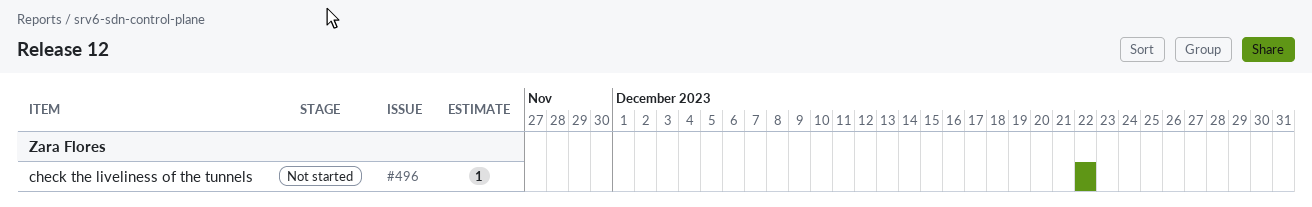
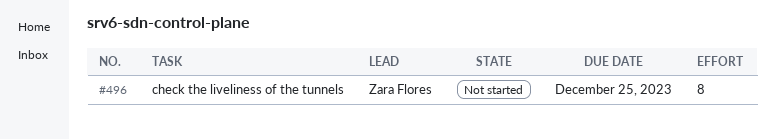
#496, estimate: 1 -> 8
#496, due: Dec 22 -> Dec 25

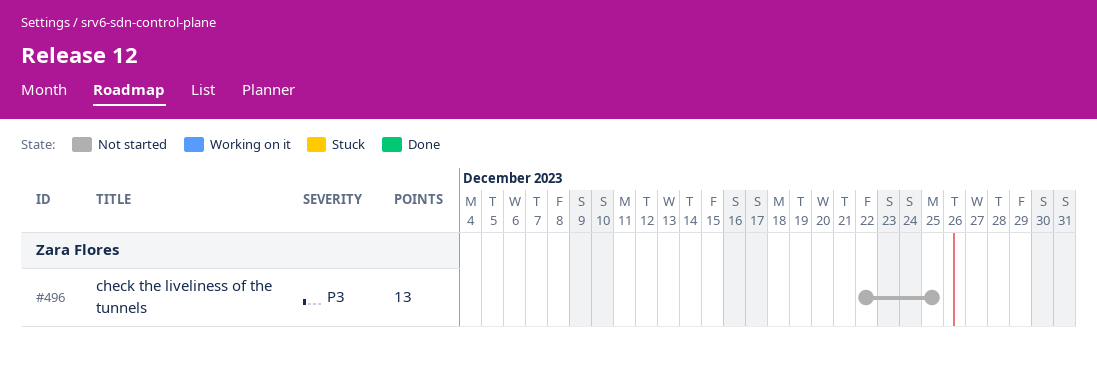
#496, estimate: 8 -> 13

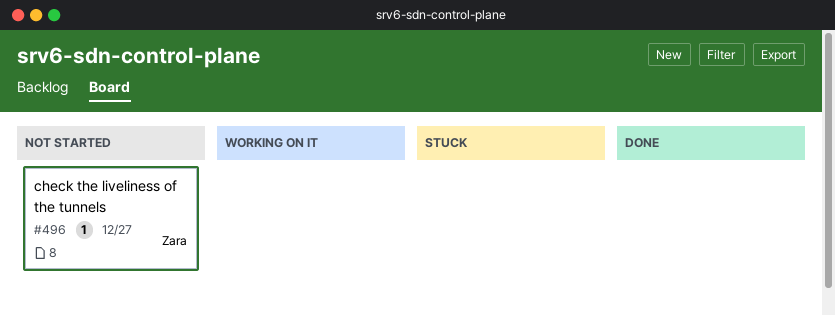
#496, estimate: 13 -> 1
#496, due: Dec 25 -> Dec 27

